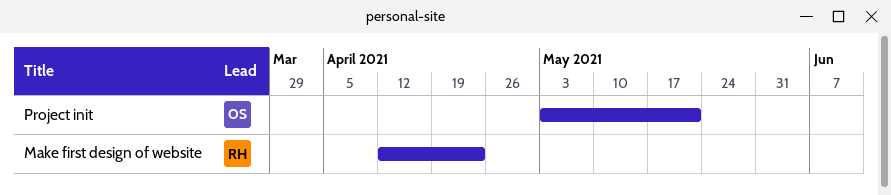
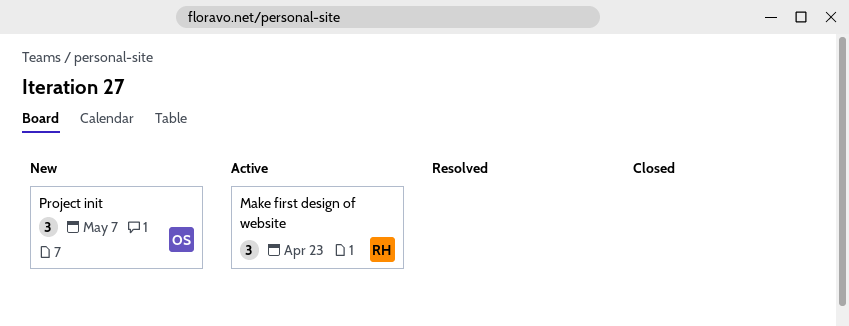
Project init, due: May 21 -> May 7

